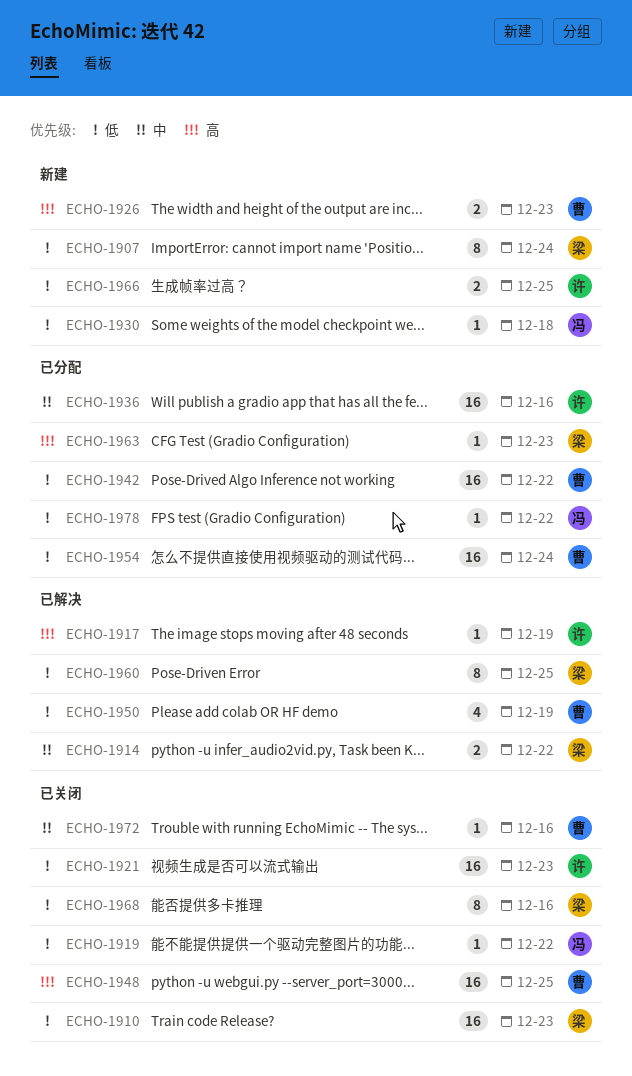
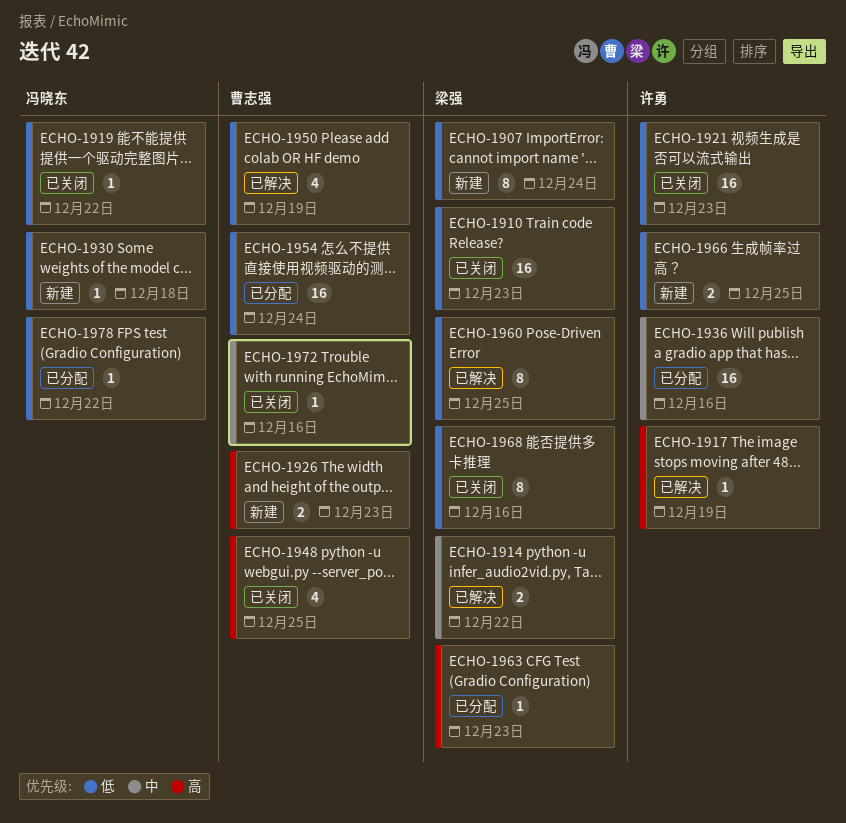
ECHO-1942: present -> none
ECHO-1948, estimate: 16 -> 4

